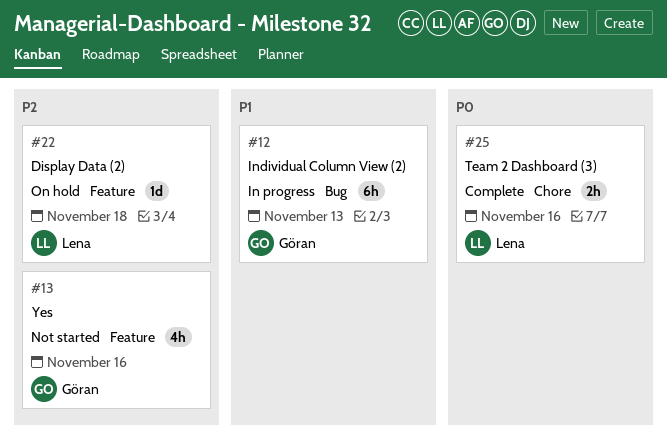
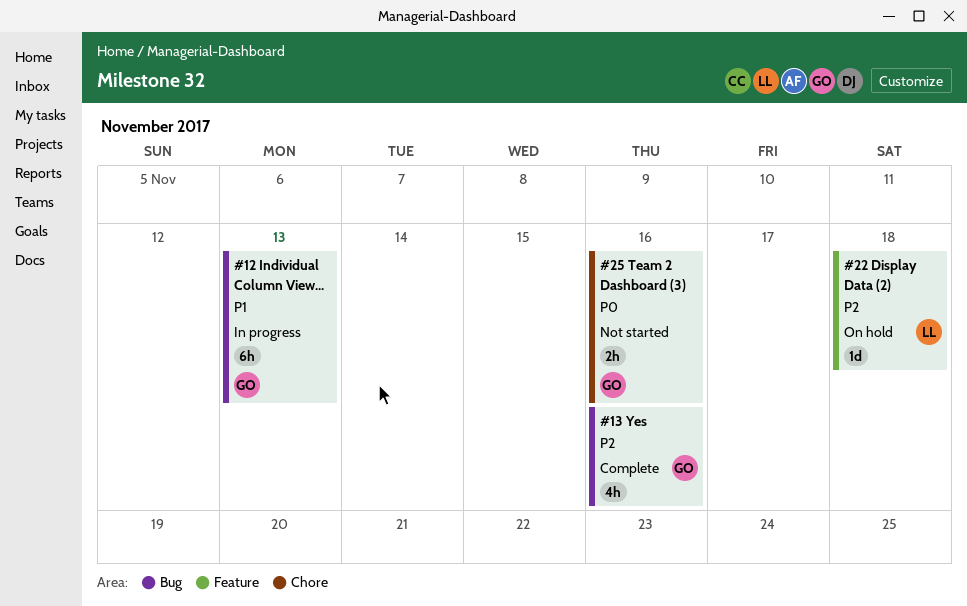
#13, status: Not started -> Complete
#13, label: Feature -> Bug
#25, status: Complete -> Not started
#25, owner: Lena -> Göran

